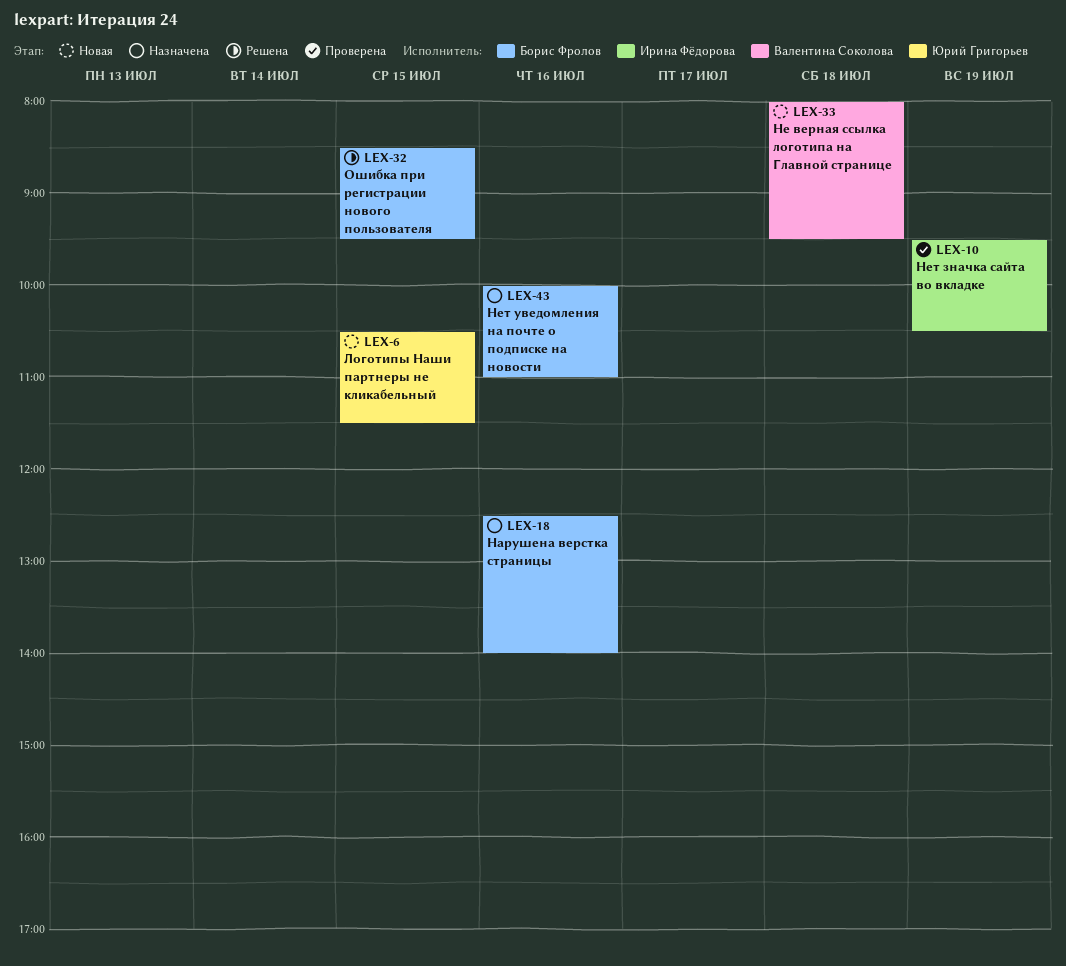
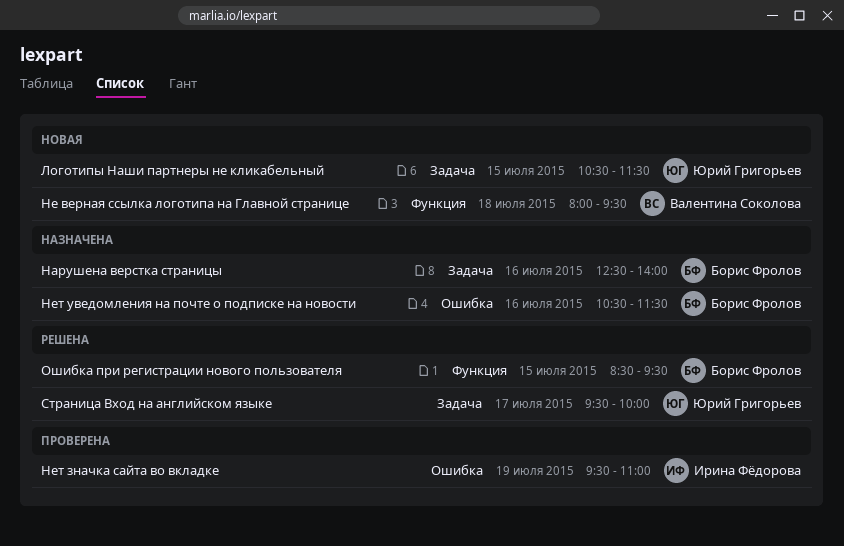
Нет значка сайта во вкладке, ends: 10:30 -> 11:00
Нет уведомления на почте о подписке на новости, begins: 10:00 -> 10:30
Нет уведомления на почте о подписке на новости, ends: 11:00 -> 11:30
Страница Вход на английском языке: none -> present

